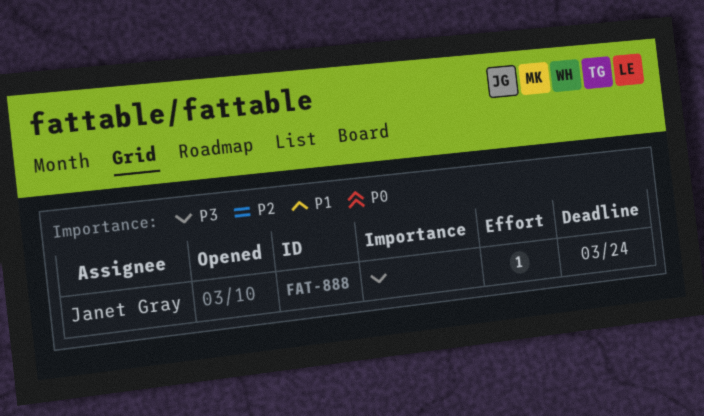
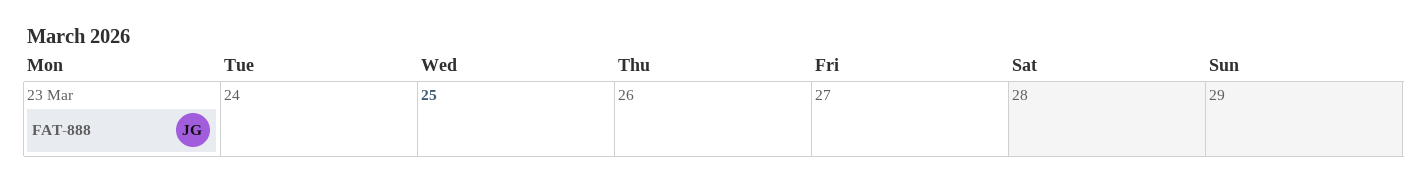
FAT-888, due: Mar 24 -> Mar 23

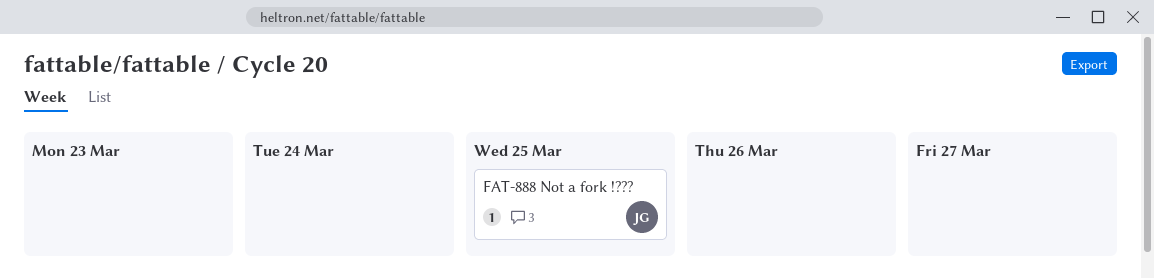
FAT-888, due: Mar 23 -> Mar 25

